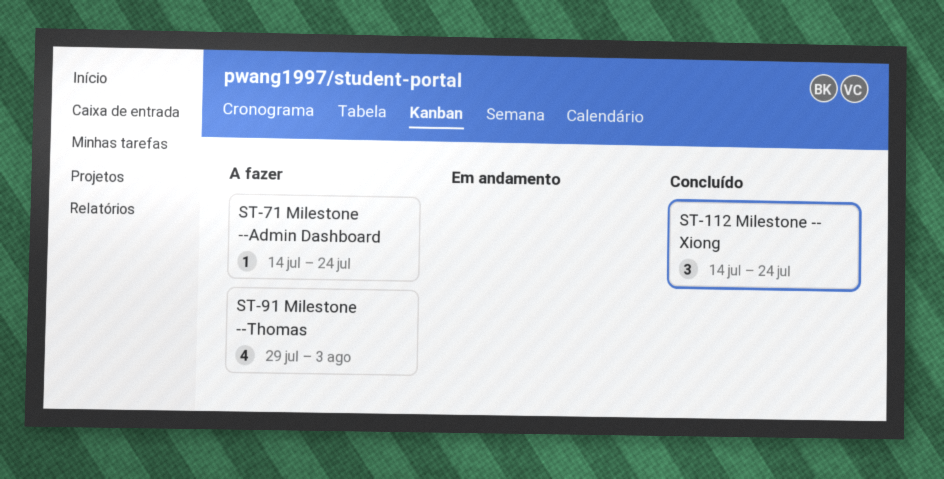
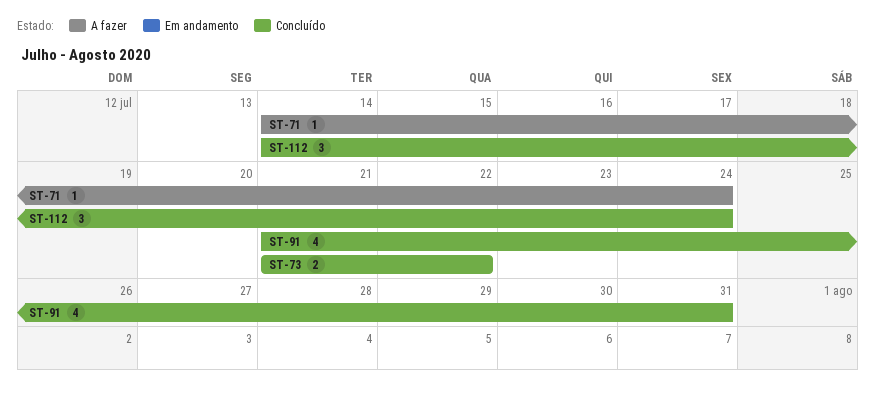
ST-73: none -> present
ST-91, status: A fazer -> Concluído
ST-91, start: Jul 29 -> Jul 21
ST-91, due: Aug 3 -> Jul 31

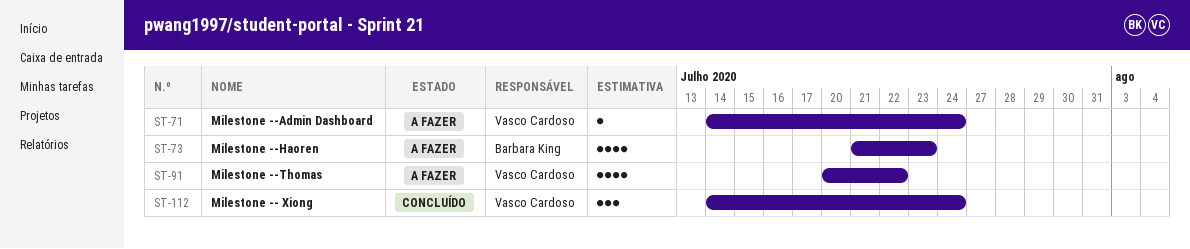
ST-73, status: Concluído -> A fazer
ST-73, estimate: 2 -> 4
ST-73, due: Jul 22 -> Jul 23
ST-91, status: Concluído -> A fazer
ST-91, start: Jul 21 -> Jul 20
ST-91, due: Jul 31 -> Jul 22

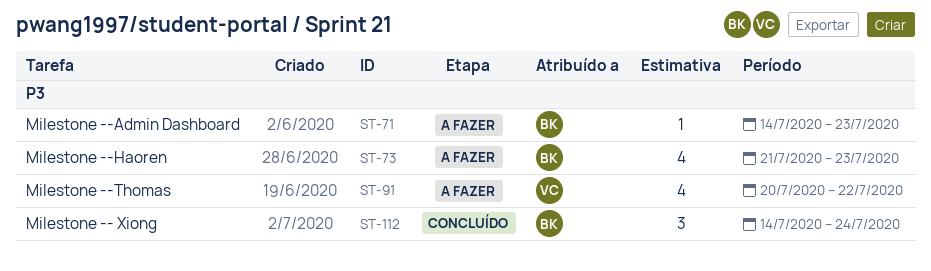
ST-71, owner: Vasco Cardoso -> Barbara King
ST-71, due: Jul 24 -> Jul 23
ST-112, owner: Vasco Cardoso -> Barbara King

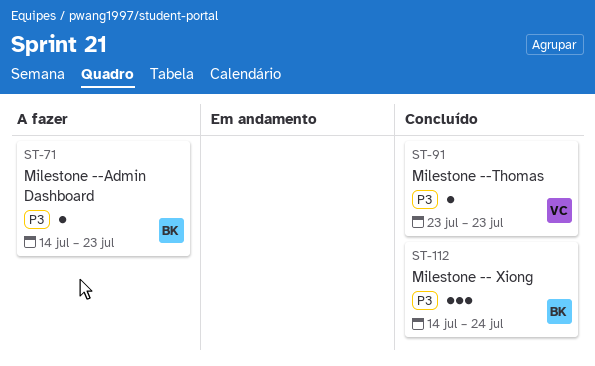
ST-73: present -> none
ST-91, status: A fazer -> Concluído
ST-91, estimate: 4 -> 1
ST-91, start: Jul 20 -> Jul 23
ST-91, due: Jul 22 -> Jul 23

